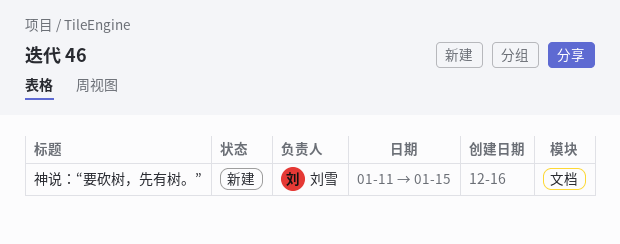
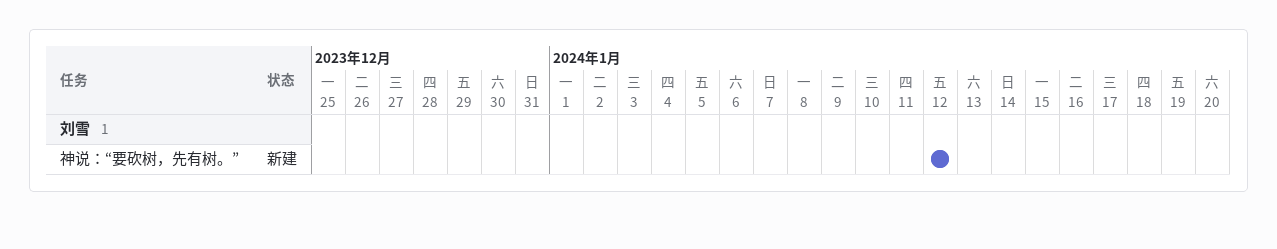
神说：“要砍树，先有树。”, start: Jan 11 -> Jan 12
神说：“要砍树，先有树。”, due: Jan 15 -> Jan 12

